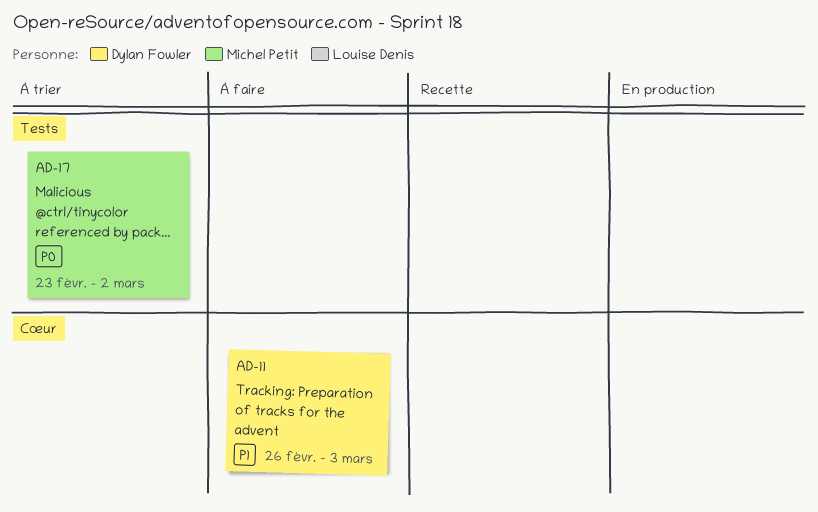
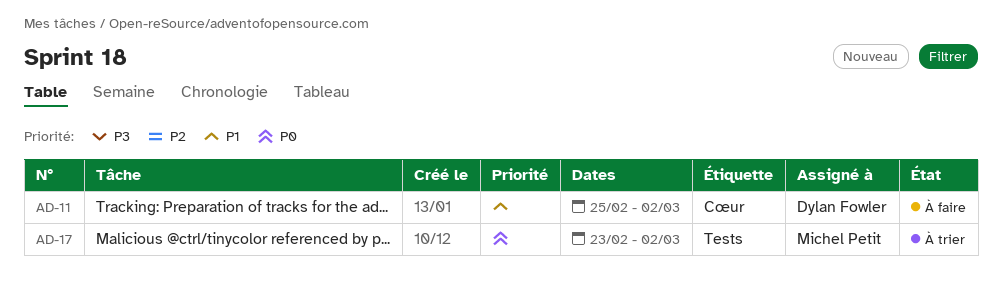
AD-11, start: Feb 26 -> Feb 25
AD-11, due: Mar 3 -> Mar 2

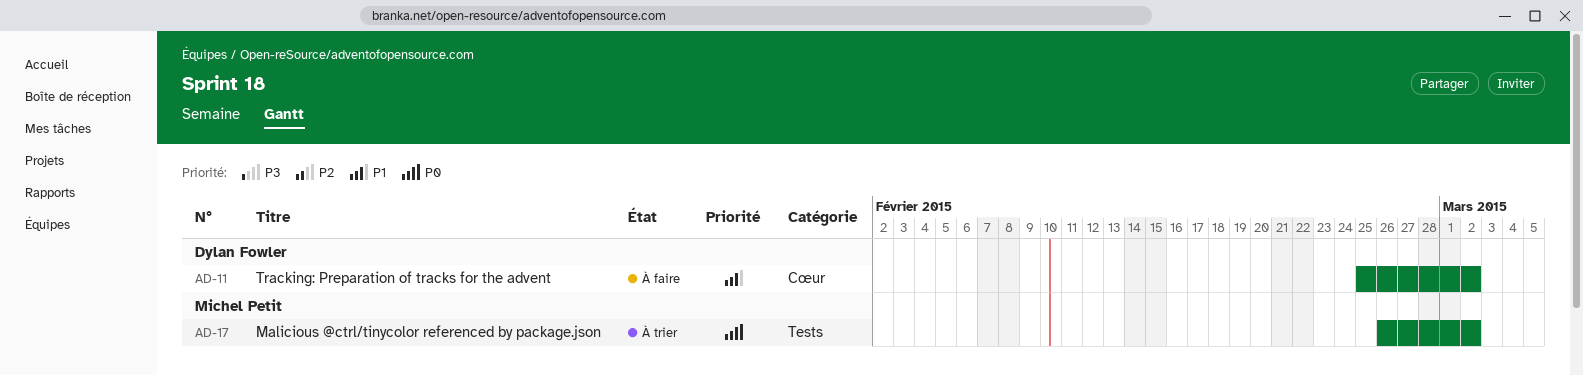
AD-17, start: Feb 23 -> Feb 26

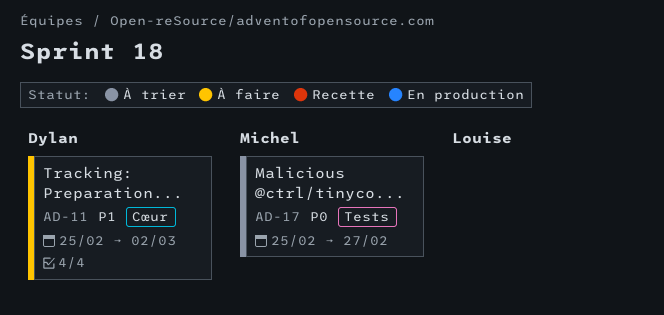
AD-17, start: Feb 26 -> Feb 25
AD-17, due: Mar 2 -> Feb 27

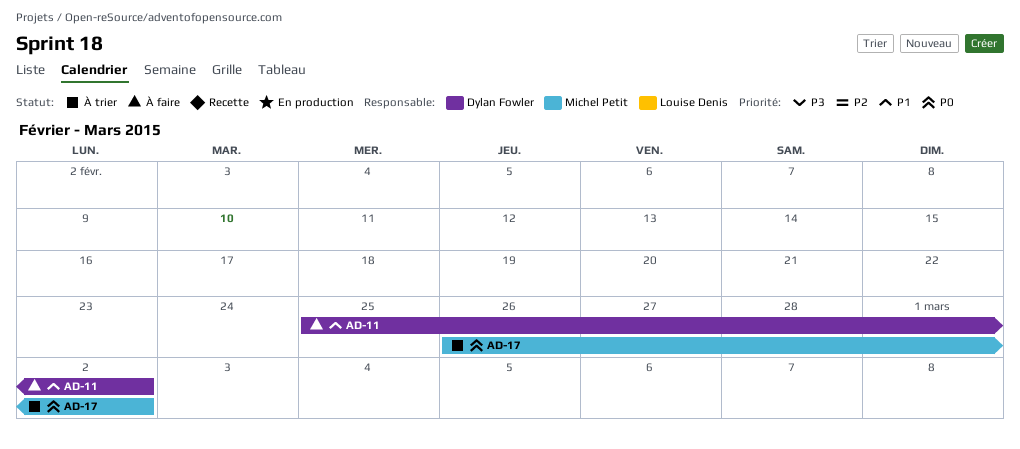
AD-17, start: Feb 25 -> Feb 26
AD-17, due: Feb 27 -> Mar 2

